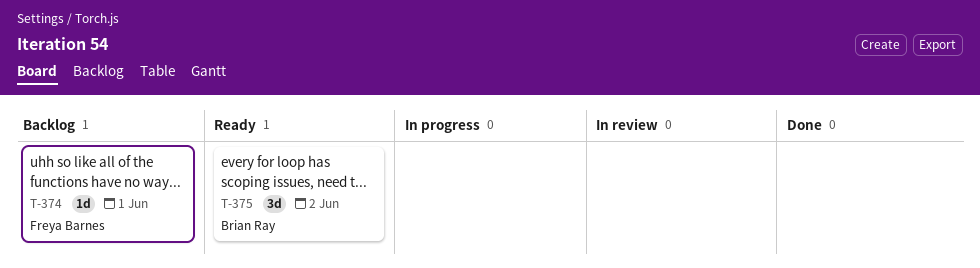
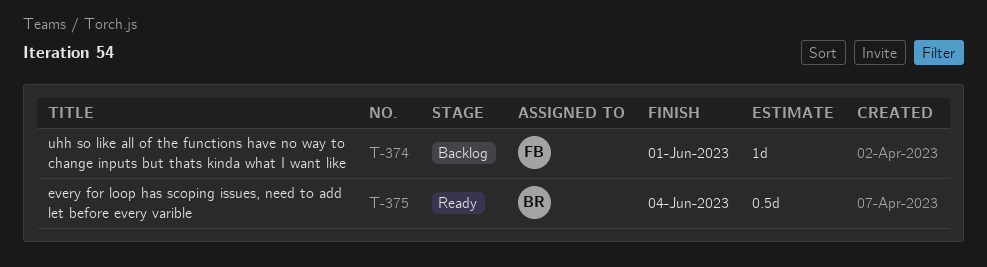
T-375, estimate: 3d -> 0.5d
T-375, due: Jun 2 -> Jun 4

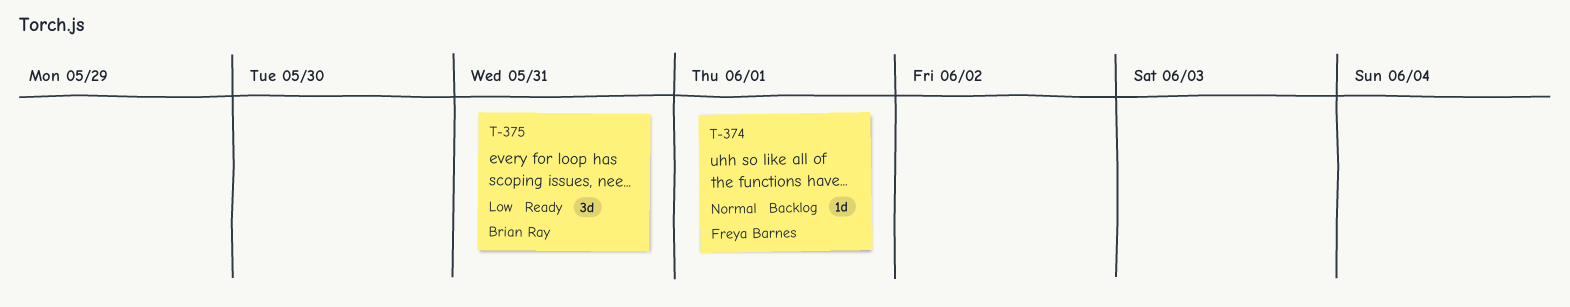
T-375, estimate: 0.5d -> 3d
T-375, due: Jun 4 -> May 31

